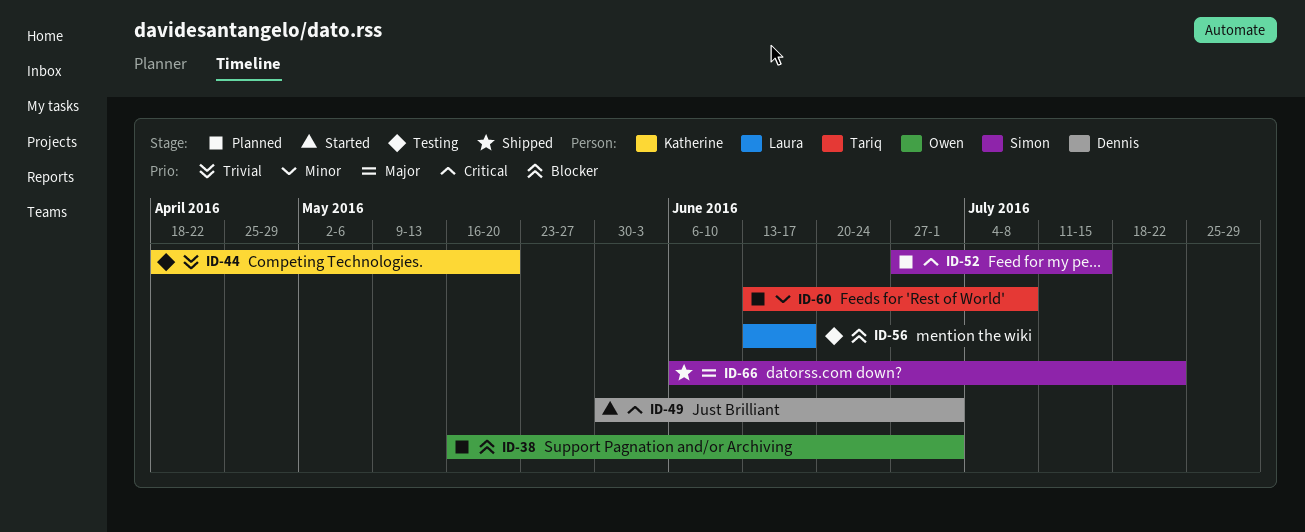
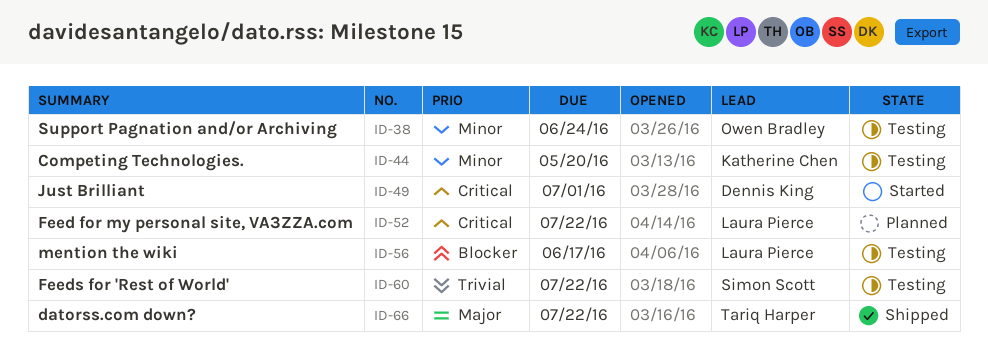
ID-38, status: Planned -> Testing
ID-38, priority: Blocker -> Minor
ID-38, due: Jul 1 -> Jun 24
ID-44, priority: Trivial -> Minor
ID-52, owner: Simon Scott -> Laura Pierce
ID-52, due: Jul 15 -> Jul 22
ID-60, status: Planned -> Testing
ID-60, owner: Tariq Harper -> Simon Scott
ID-60, priority: Minor -> Trivial
ID-60, due: Jul 8 -> Jul 22
ID-66, owner: Simon Scott -> Tariq Harper

